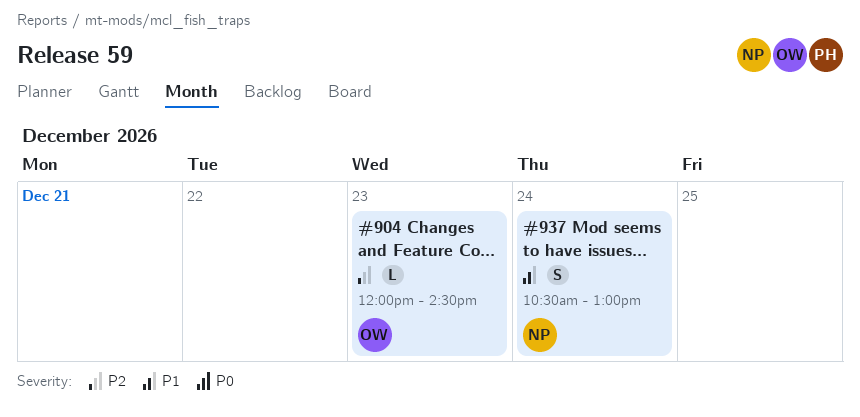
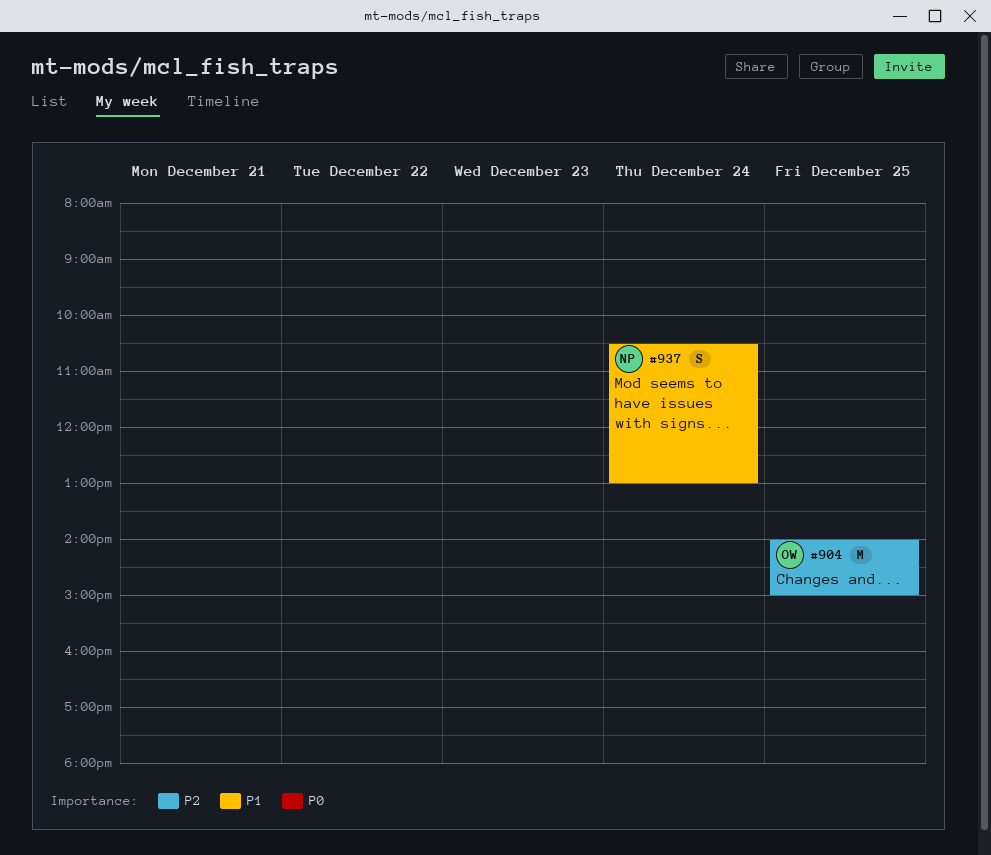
#904, estimate: L -> M
#904, day: Dec 23 -> Dec 25
#904, begins: 12:00 -> 14:00
#904, ends: 14:30 -> 15:00

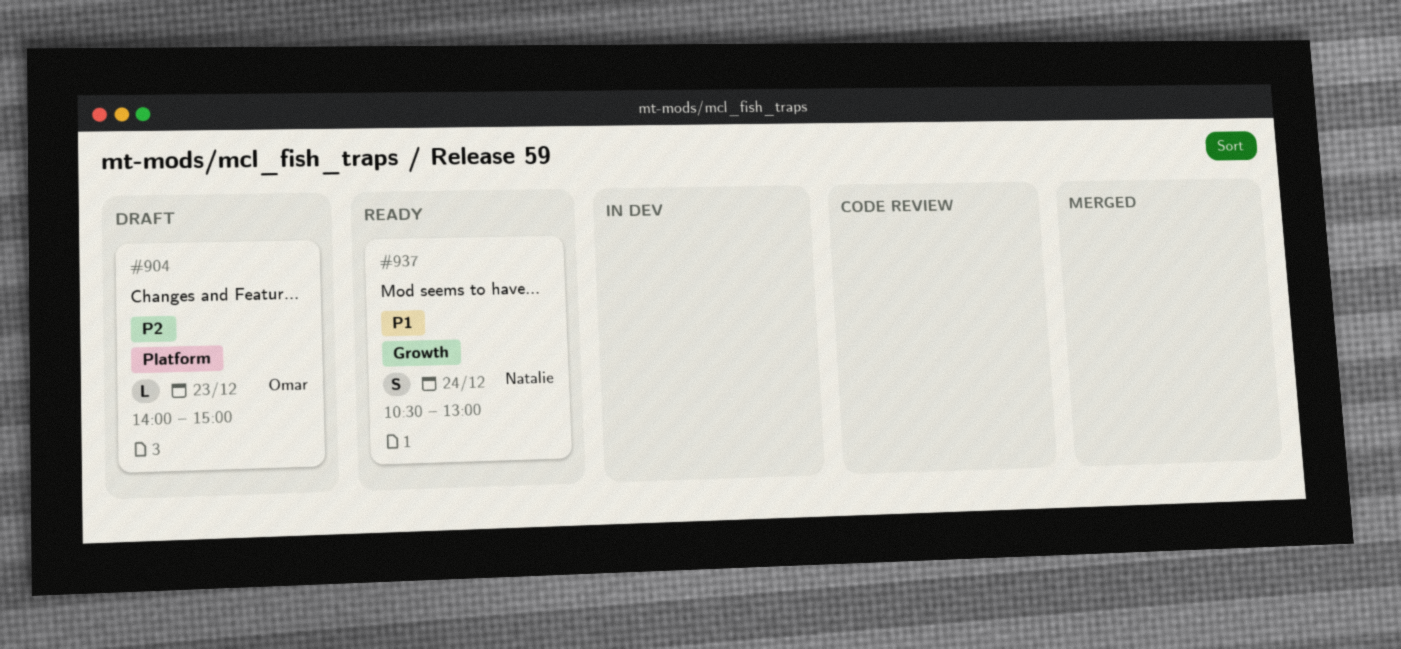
#904, estimate: M -> L
#904, day: Dec 25 -> Dec 23

